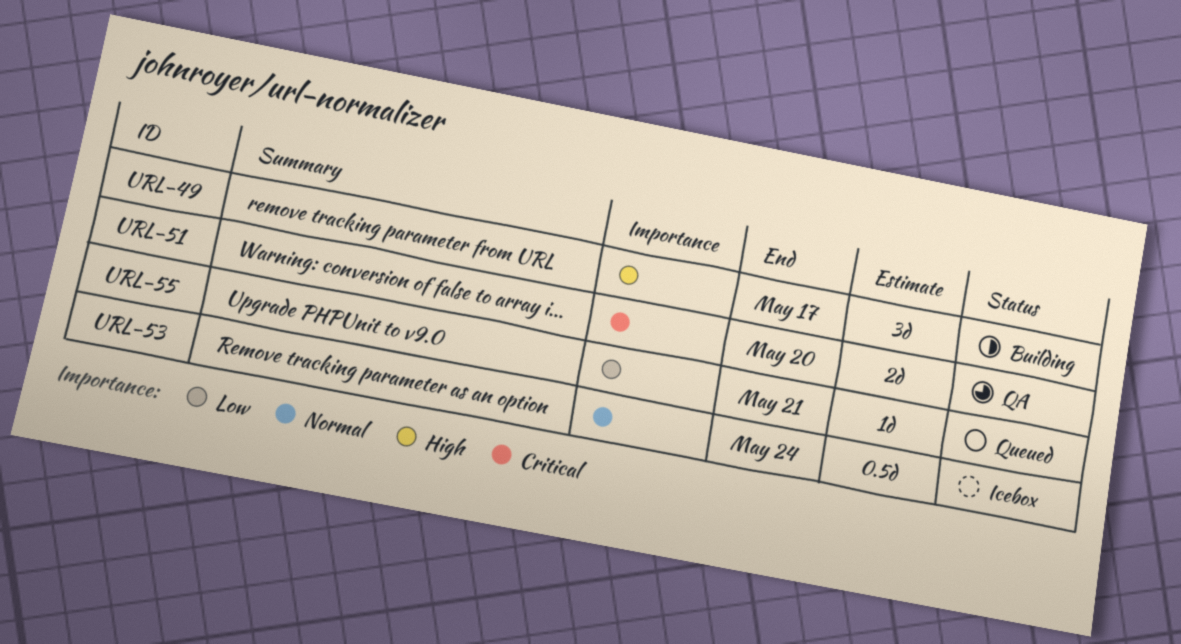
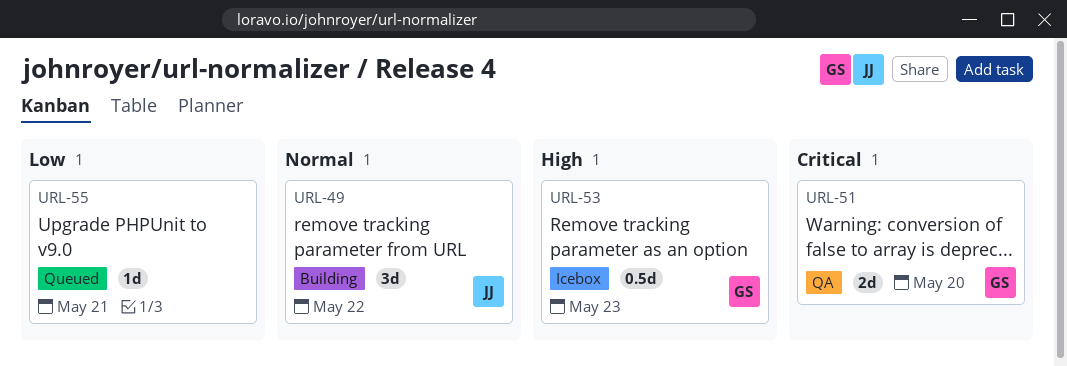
URL-49, priority: High -> Normal
URL-49, due: May 17 -> May 22
URL-53, priority: Normal -> High
URL-53, due: May 24 -> May 23

